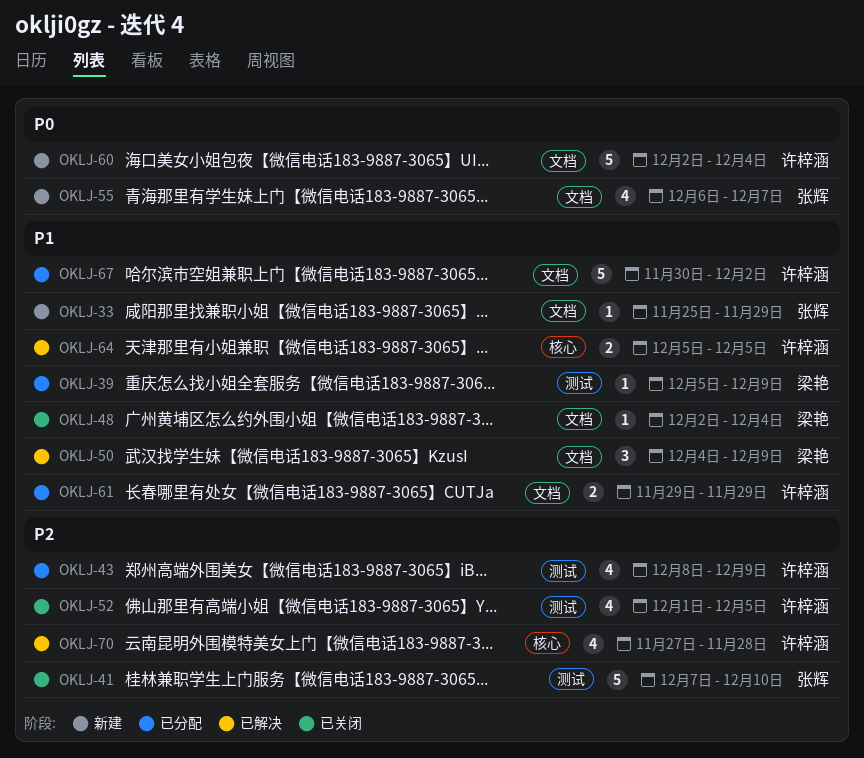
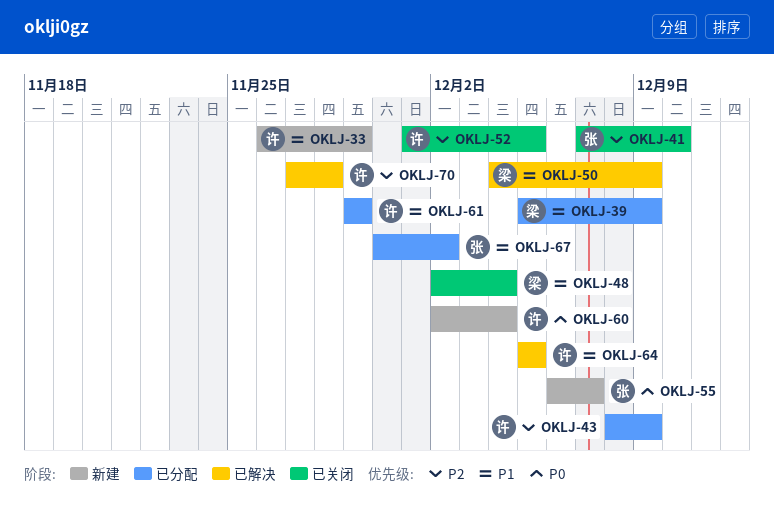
OKLJ-33, owner: 张辉 -> 许梓涵
OKLJ-33, start: Nov 25 -> Nov 26
OKLJ-67, owner: 许梓涵 -> 张辉

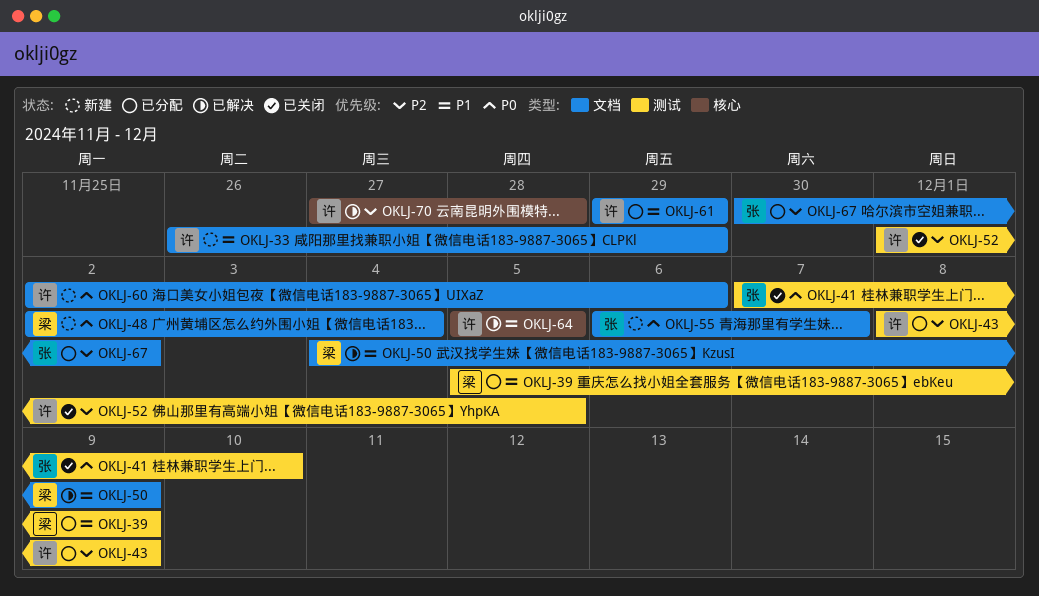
OKLJ-41, priority: P2 -> P0
OKLJ-48, status: 已关闭 -> 新建
OKLJ-48, priority: P1 -> P0
OKLJ-60, due: Dec 4 -> Dec 6
OKLJ-67, priority: P1 -> P2

